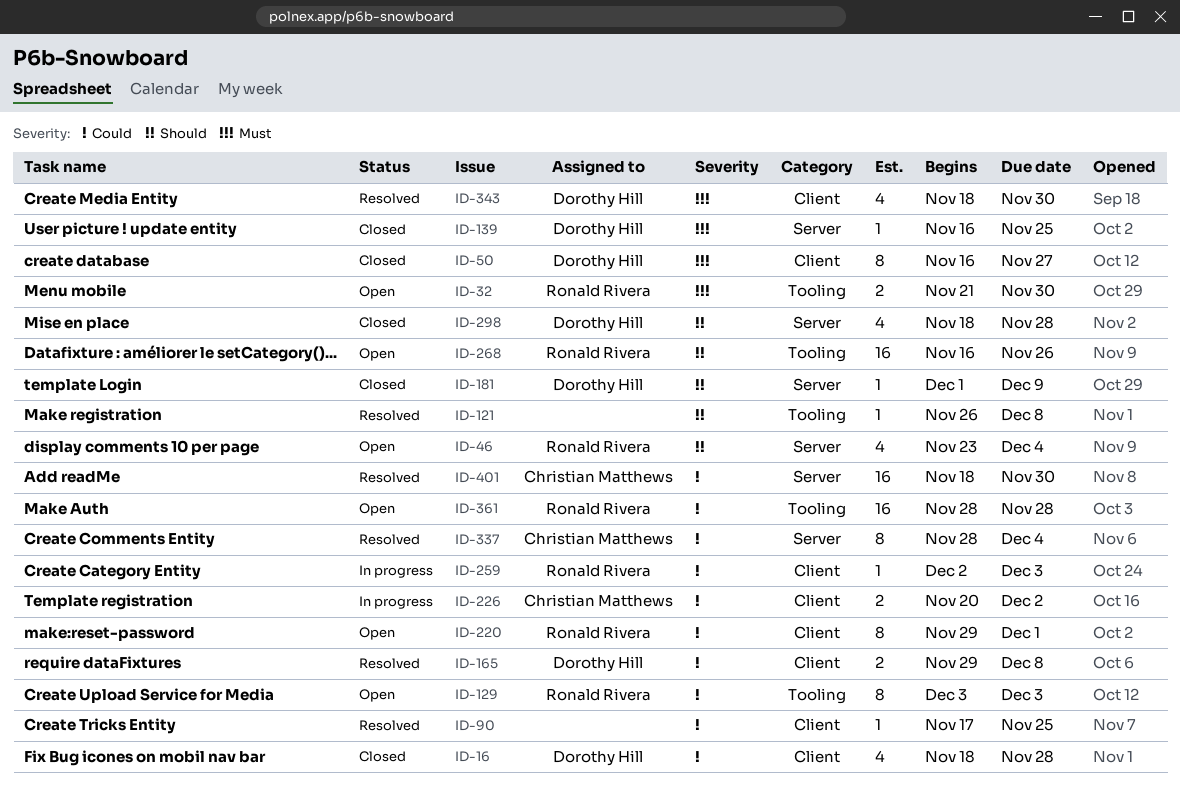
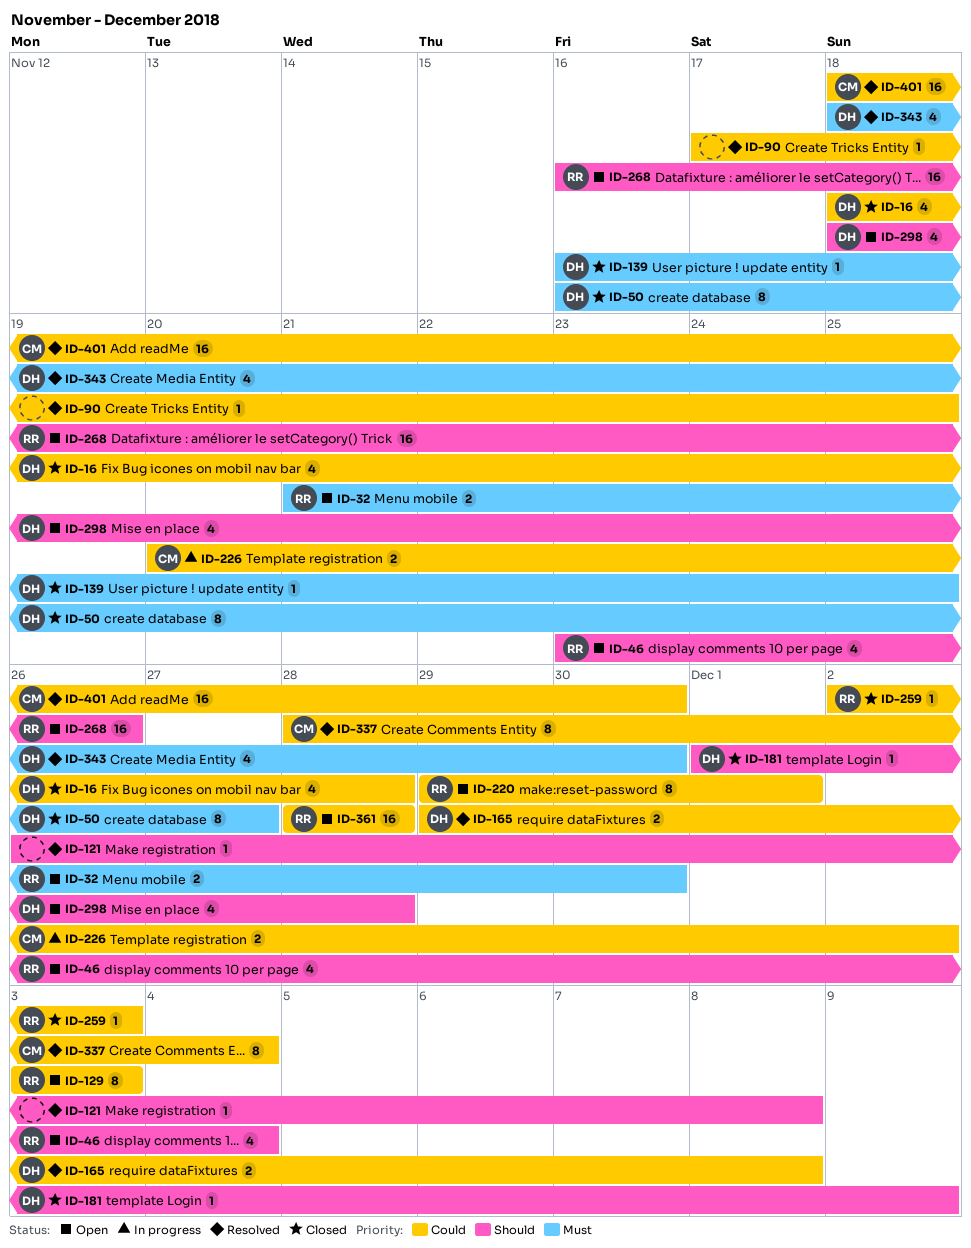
ID-259, status: In progress -> Closed
ID-298, status: Closed -> Open

